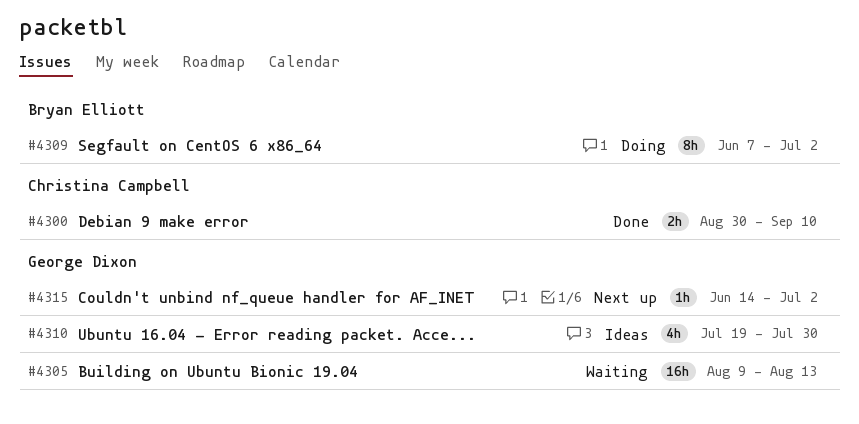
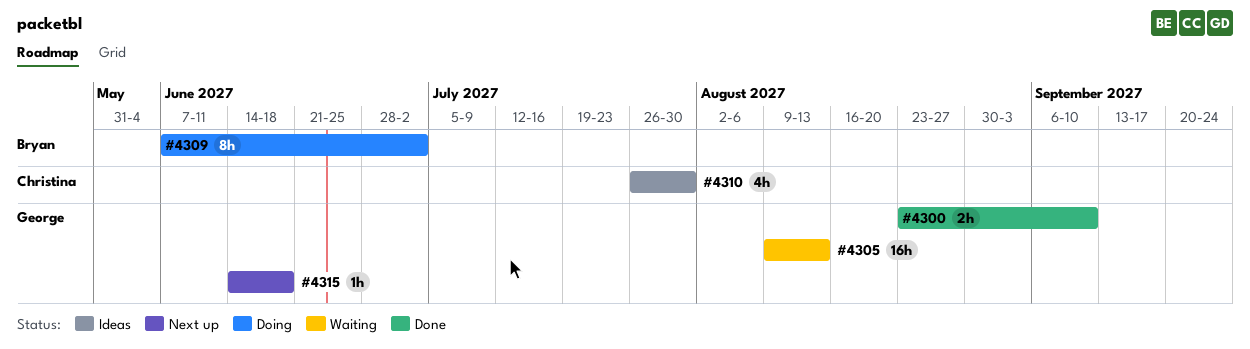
#4300, owner: Christina Campbell -> George Dixon
#4300, start: Aug 30 -> Aug 23
#4310, owner: George Dixon -> Christina Campbell
#4310, start: Jul 19 -> Jul 26
#4315, due: Jul 2 -> Jun 18

